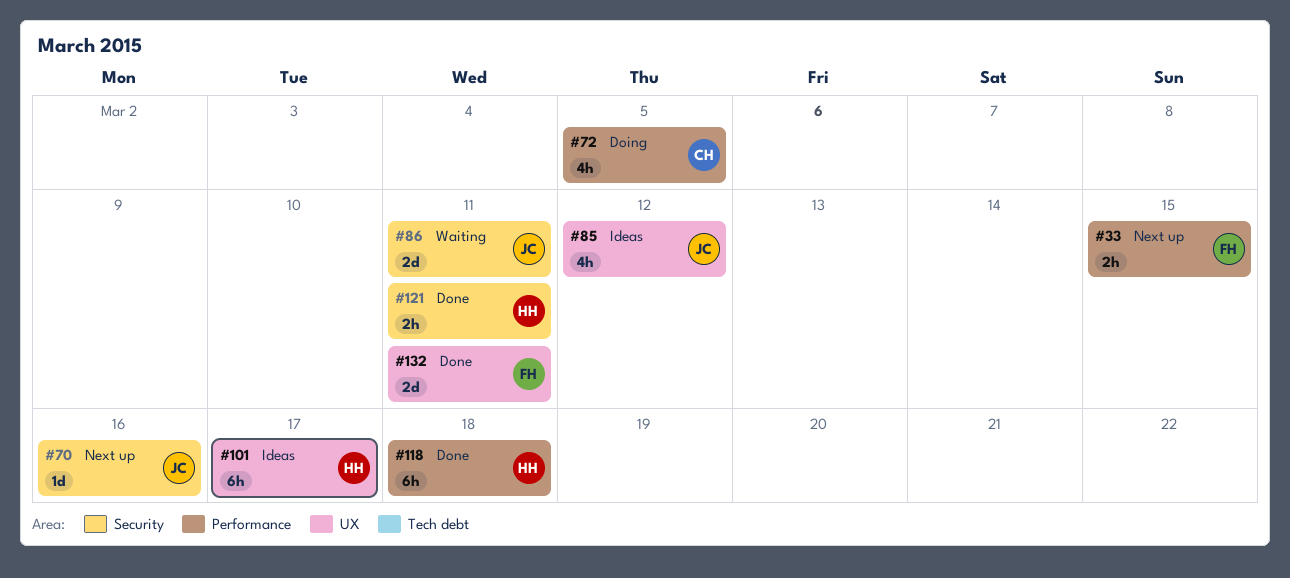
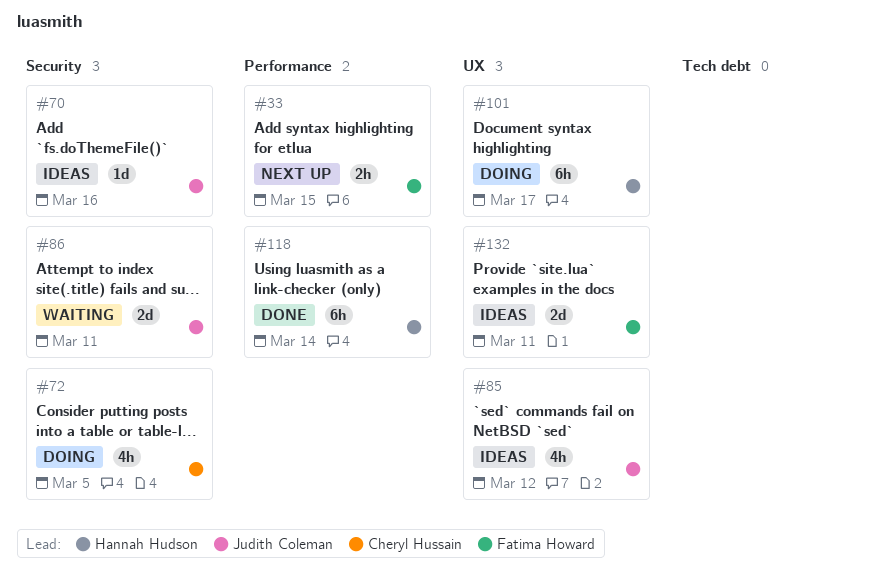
#70, status: Next up -> Ideas
#72, label: Performance -> Security
#101, status: Ideas -> Doing
#118, due: Mar 18 -> Mar 14
#121: present -> none
#132, status: Done -> Ideas

